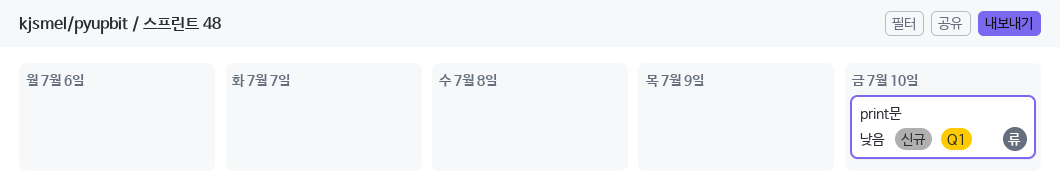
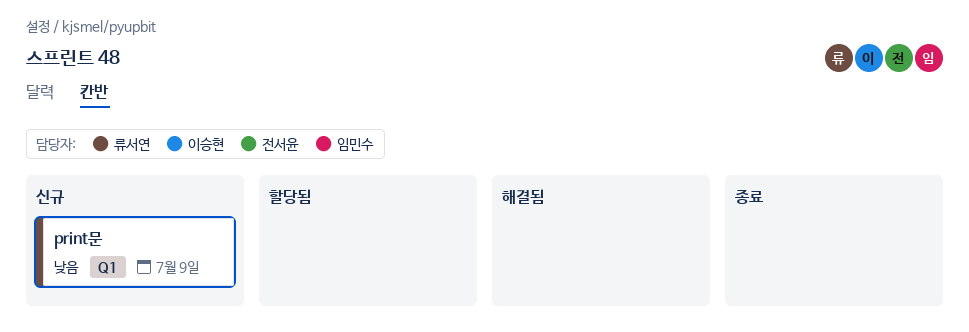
print문, due: Jul 10 -> Jul 9

